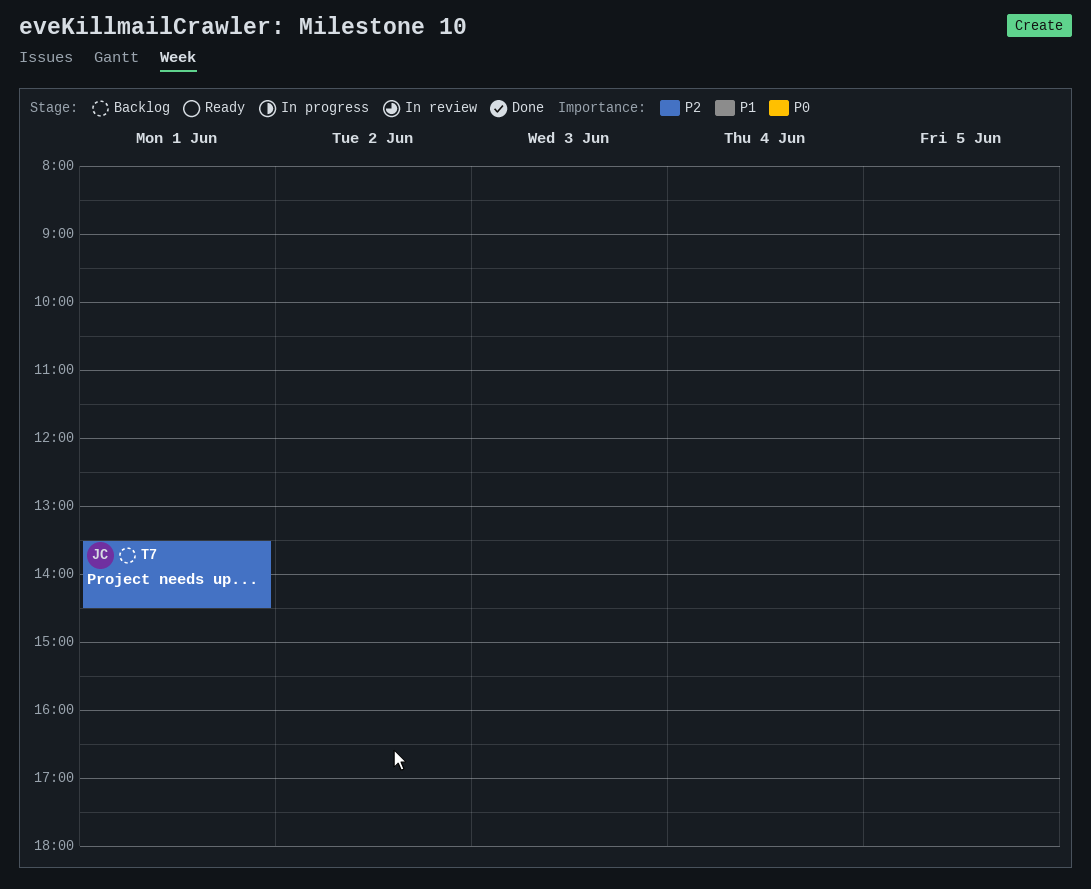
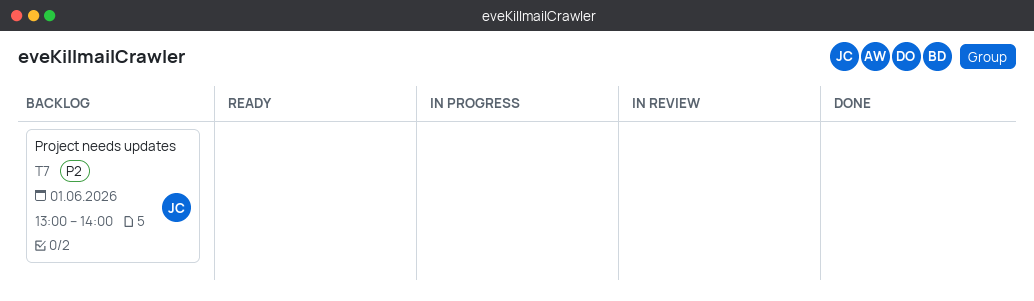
T7, begins: 13:30 -> 13:00
T7, ends: 14:30 -> 14:00

